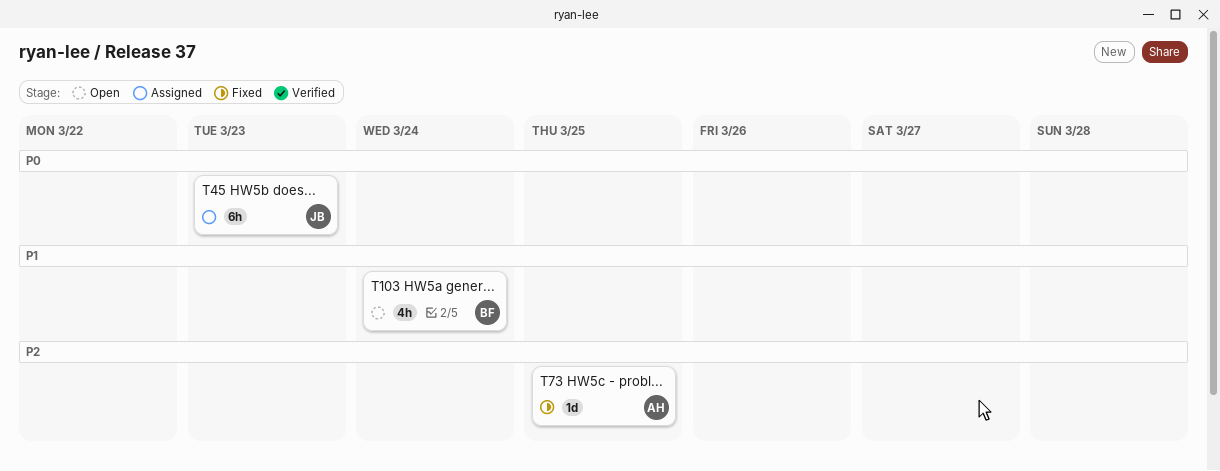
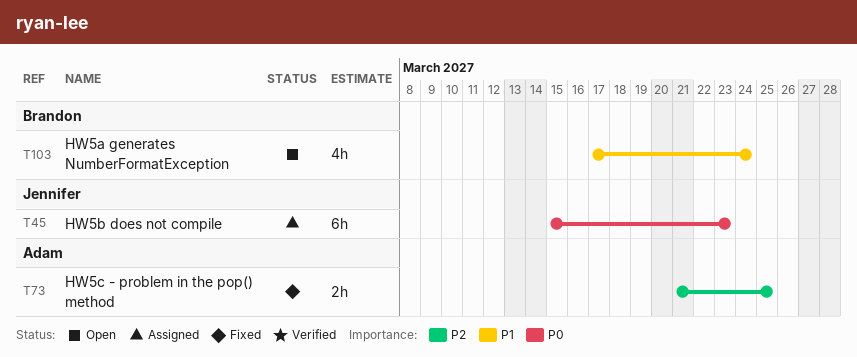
T73, estimate: 1d -> 2h

